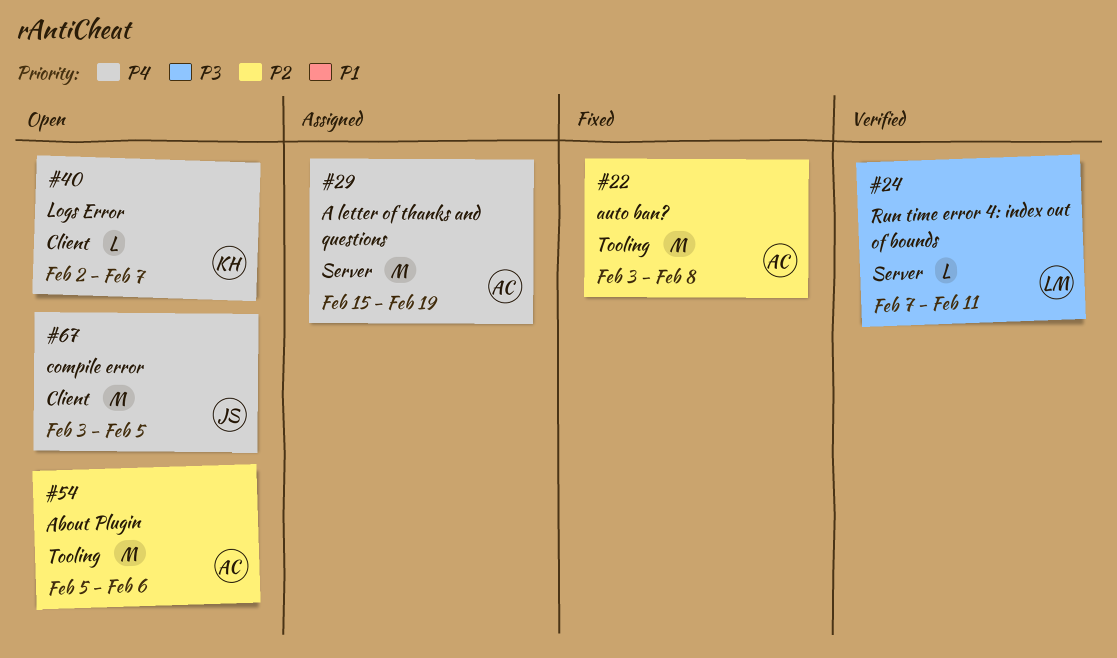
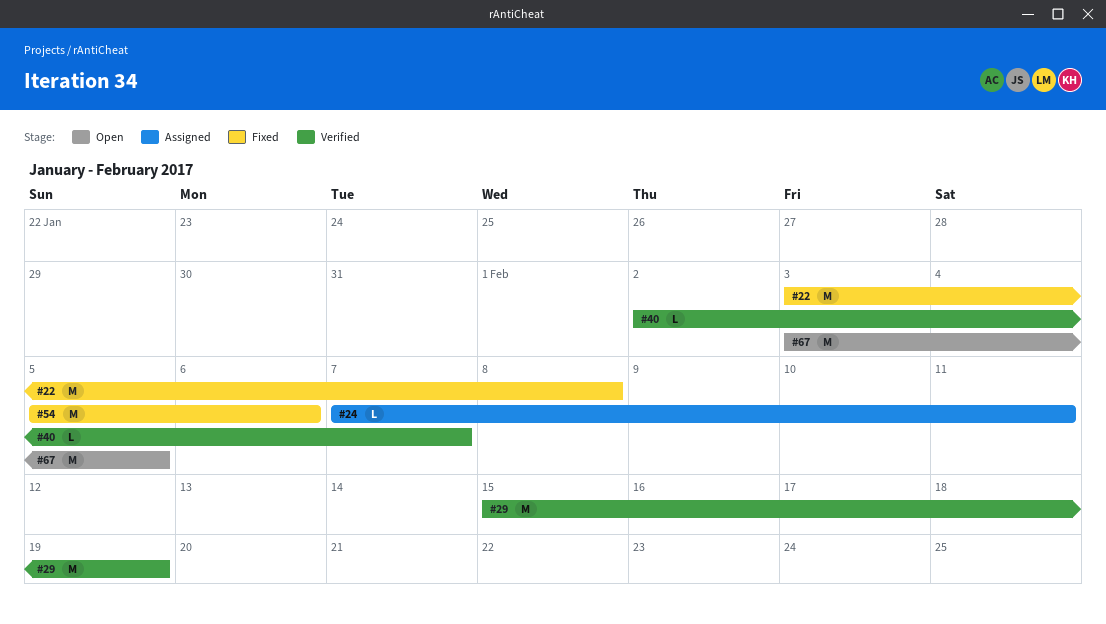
#24, status: Verified -> Assigned
#29, status: Assigned -> Verified
#40, status: Open -> Verified
#54, status: Open -> Fixed

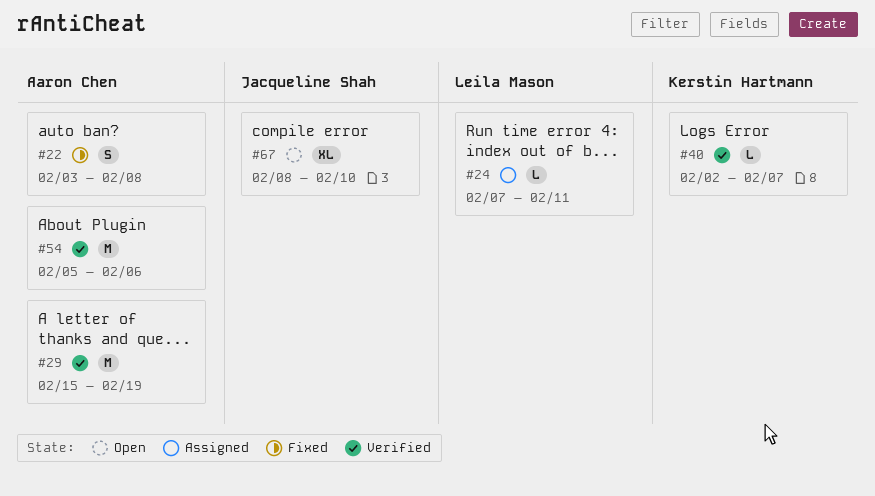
#22, estimate: M -> S
#54, status: Fixed -> Verified
#67, estimate: M -> XL
#67, start: Feb 3 -> Feb 8
#67, due: Feb 5 -> Feb 10

